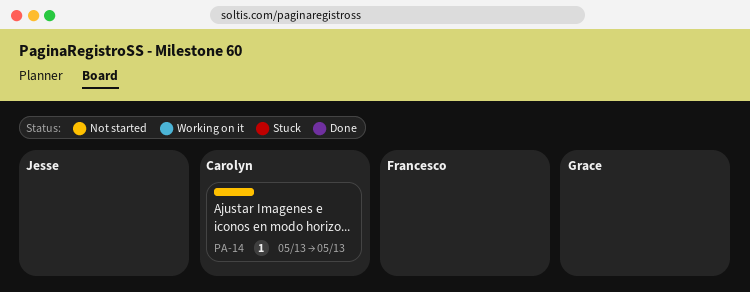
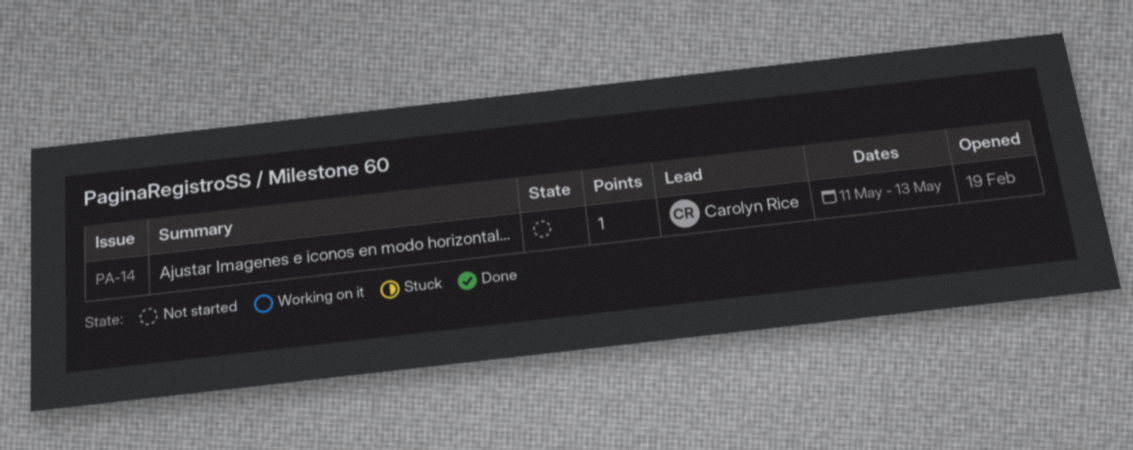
PA-14, start: May 13 -> May 11

